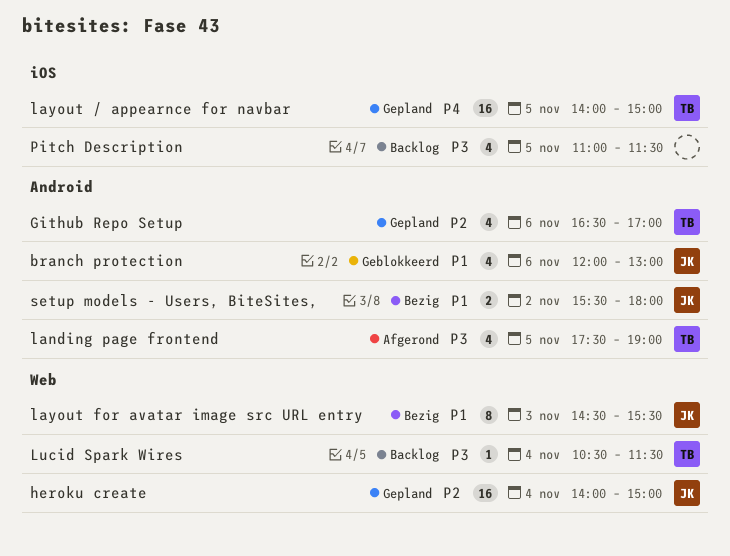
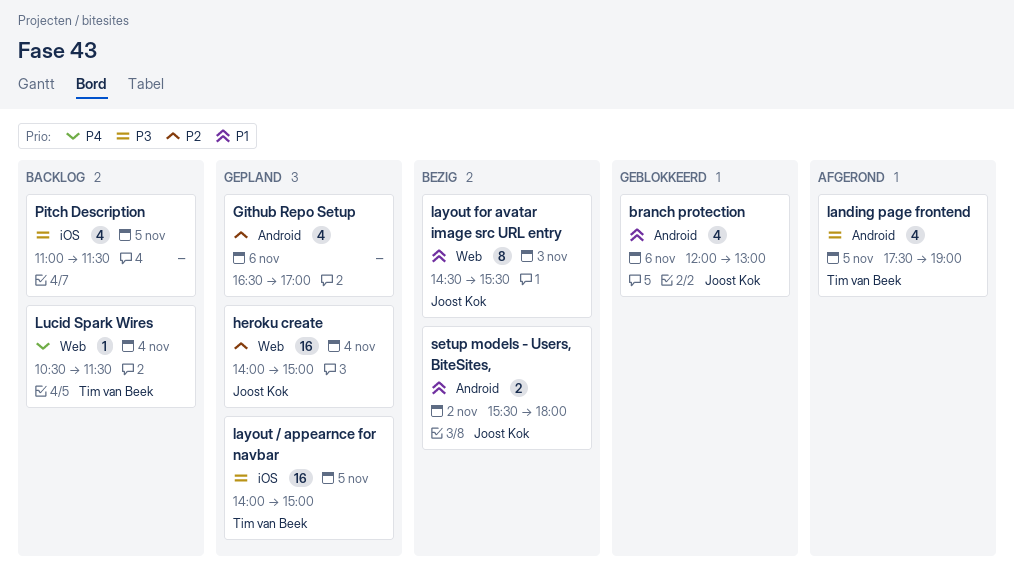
Github Repo Setup, owner: Tim van Beek -> none
layout / appearnce for navbar, priority: P4 -> P3
Lucid Spark Wires, priority: P3 -> P4

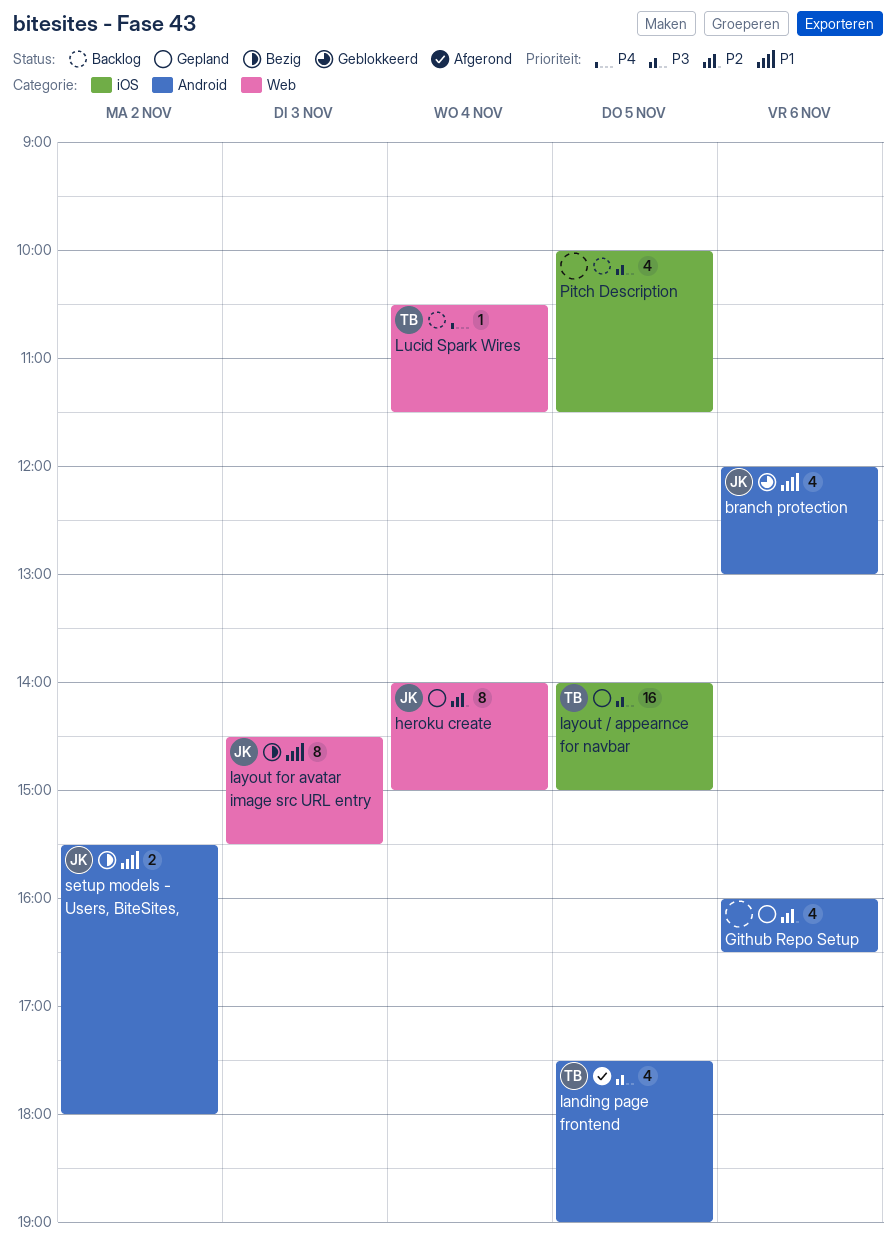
Github Repo Setup, begins: 16:30 -> 16:00
Github Repo Setup, ends: 17:00 -> 16:30
heroku create, estimate: 16 -> 8
Pitch Description, begins: 11:00 -> 10:00

